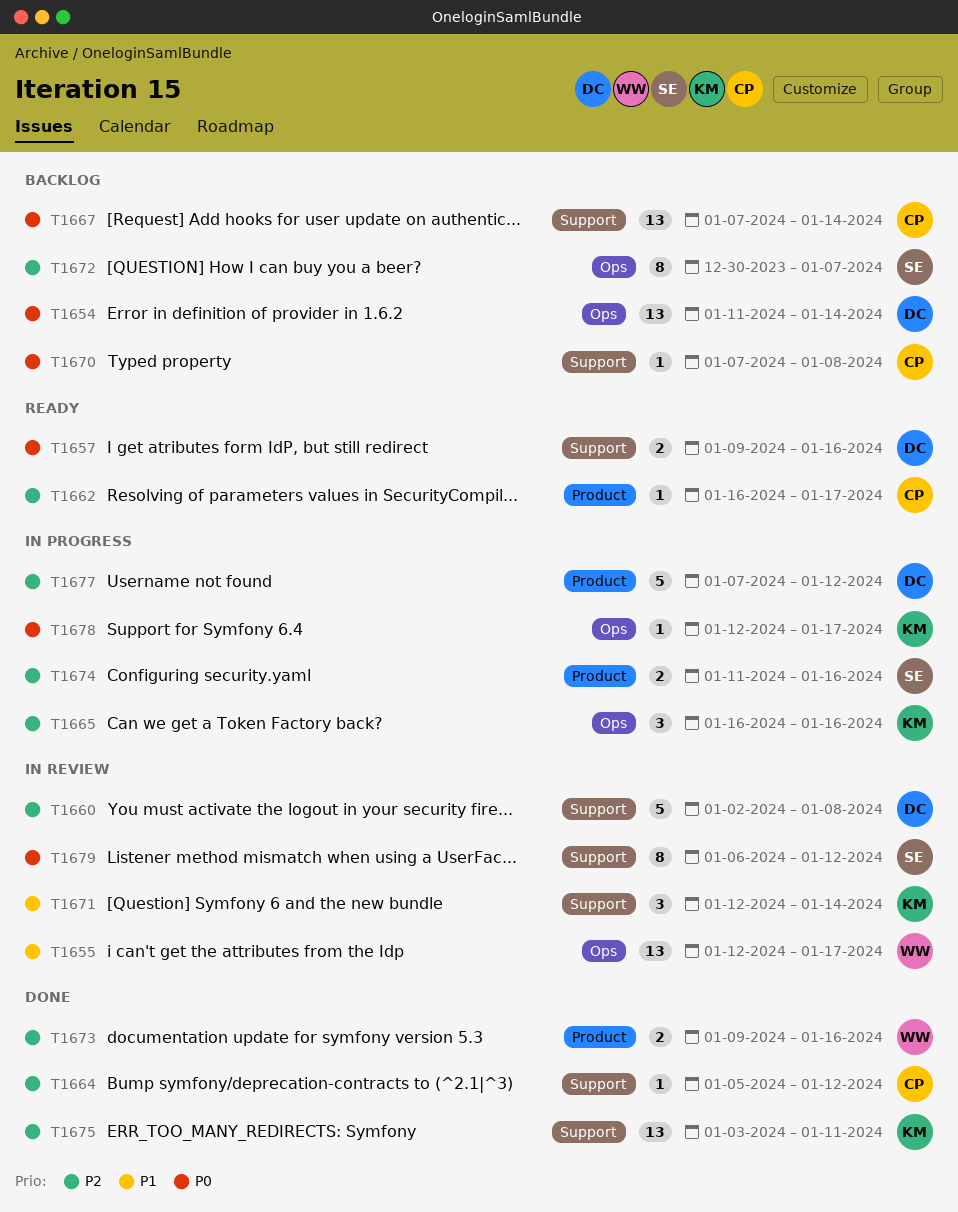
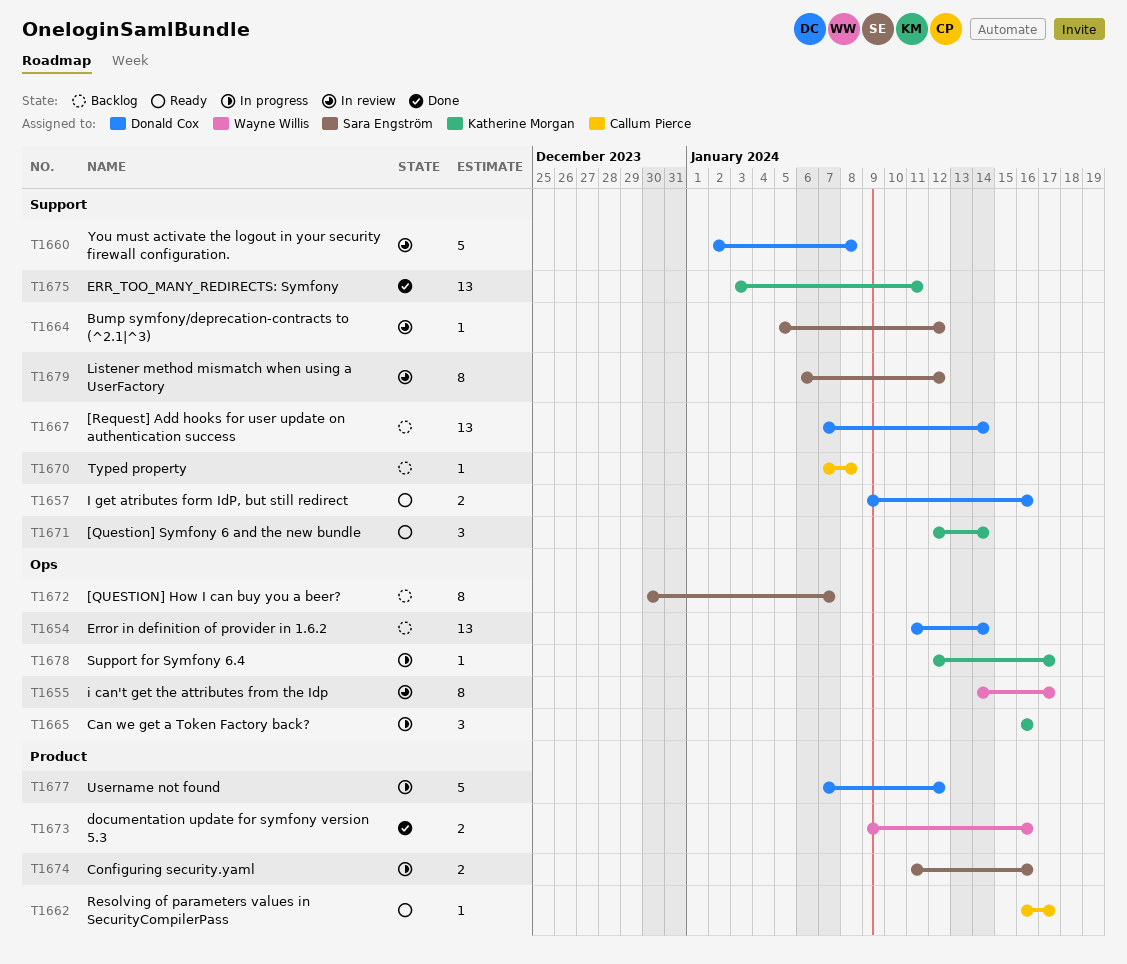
T1655, estimate: 13 -> 8
T1655, start: Jan 12 -> Jan 14
T1664, status: Done -> In review
T1664, owner: Callum Pierce -> Sara Engström
T1667, owner: Callum Pierce -> Donald Cox
T1671, status: In review -> Ready

